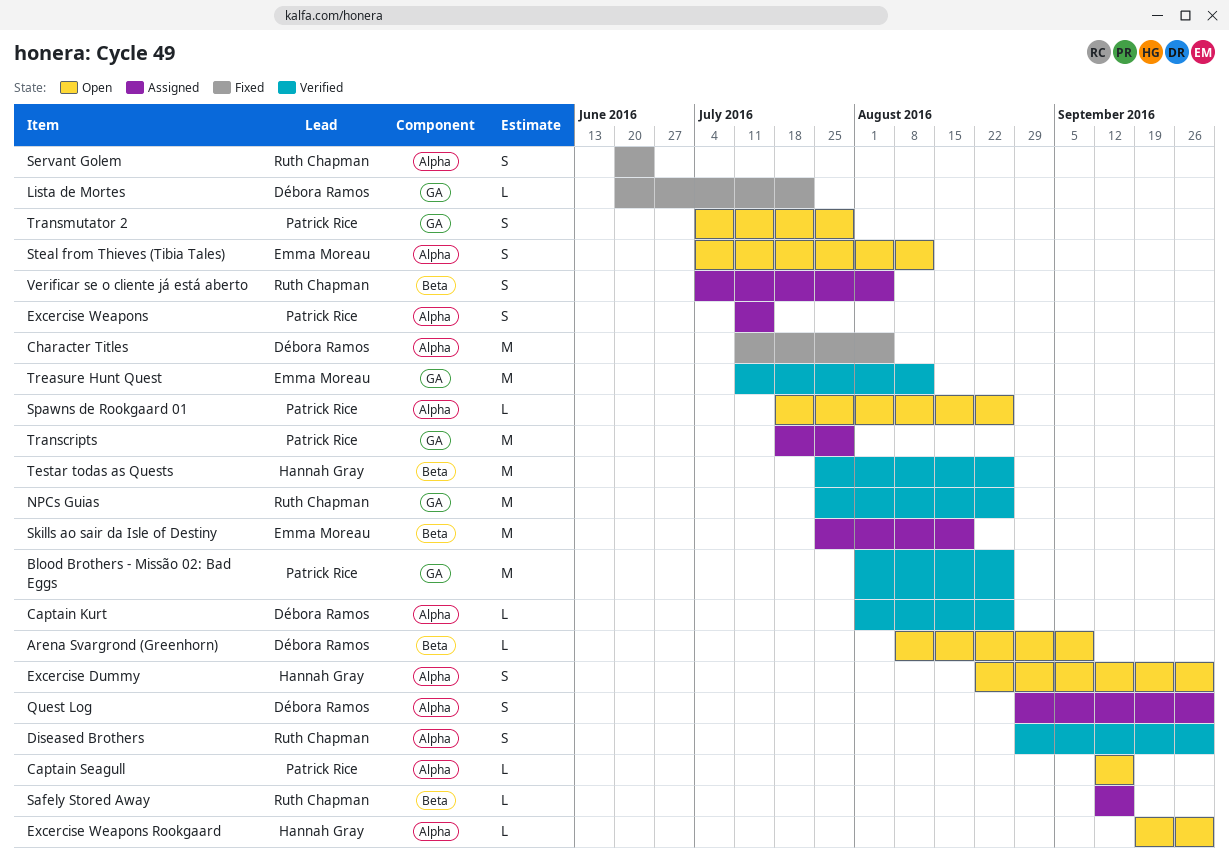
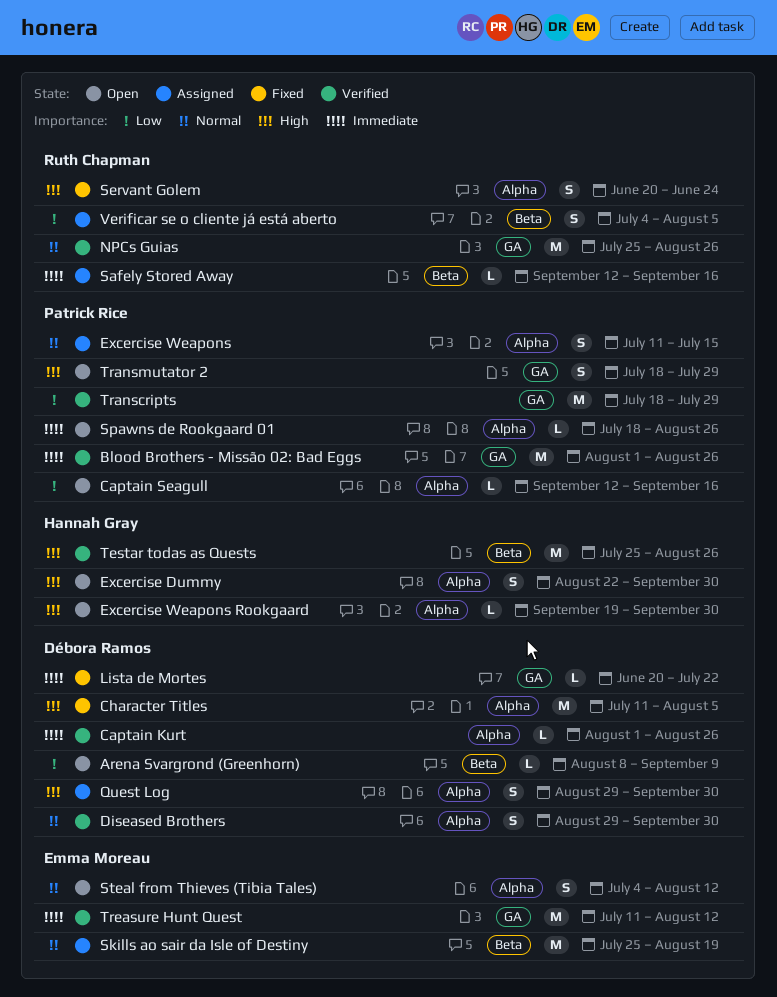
Diseased Brothers, owner: Ruth Chapman -> Débora Ramos
Transcripts, status: Assigned -> Verified
Transmutator 2, start: Jul 4 -> Jul 18

